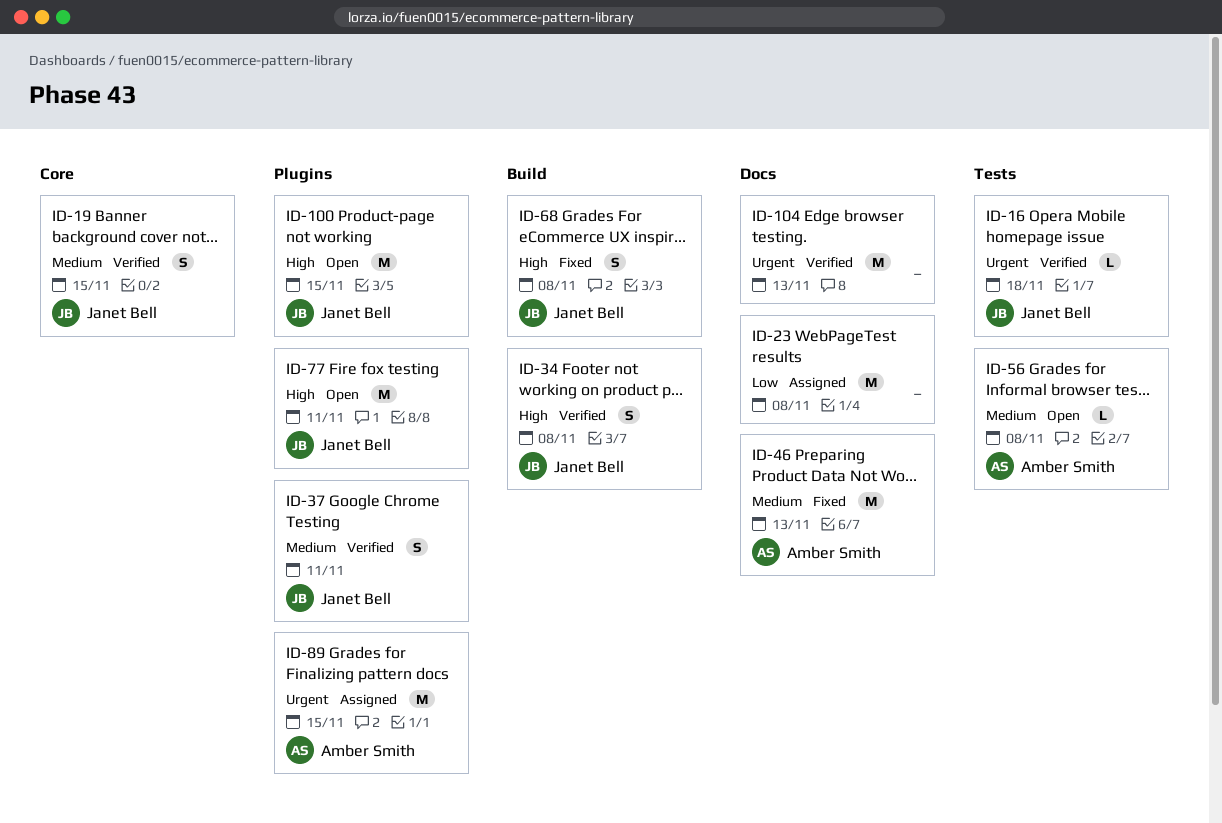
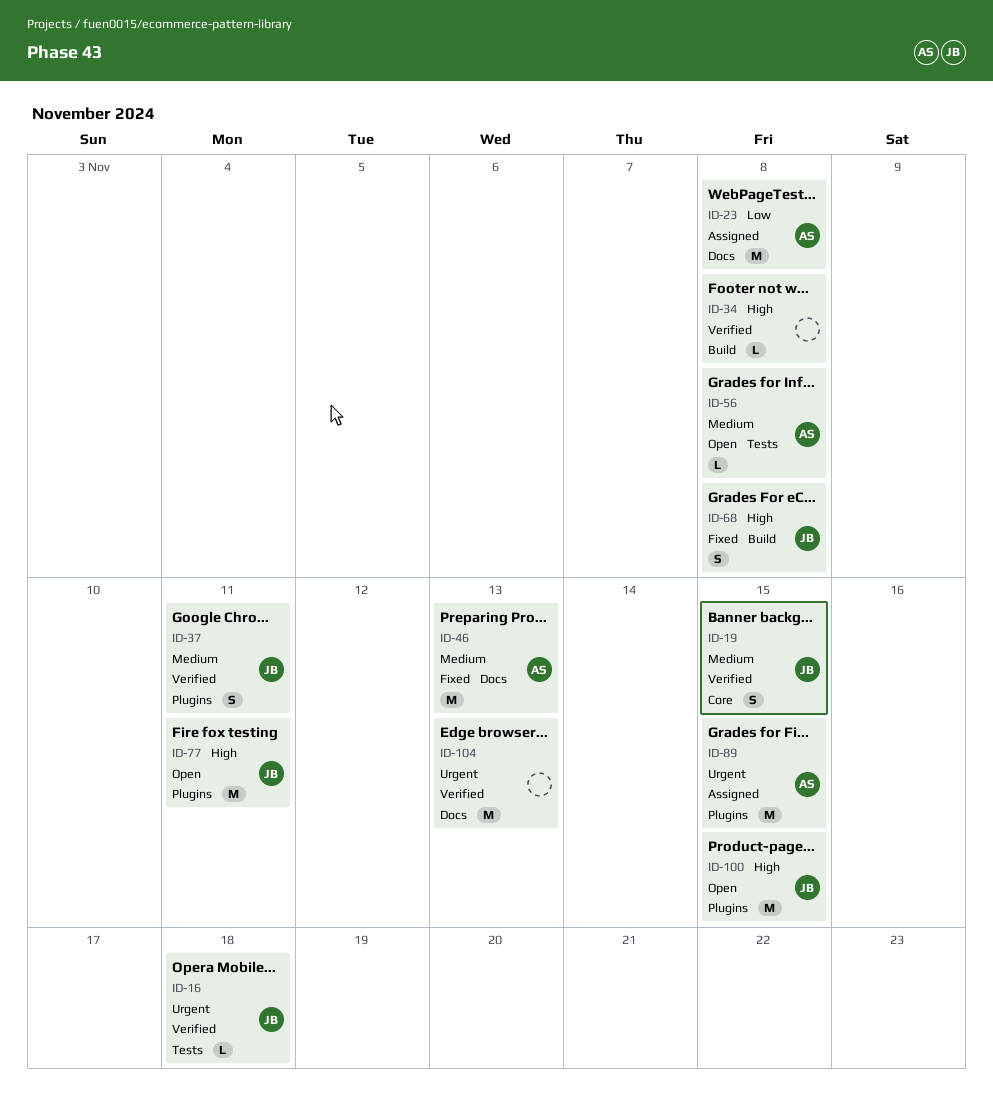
ID-23, owner: none -> Amber Smith
ID-34, owner: Janet Bell -> none
ID-34, estimate: S -> L

